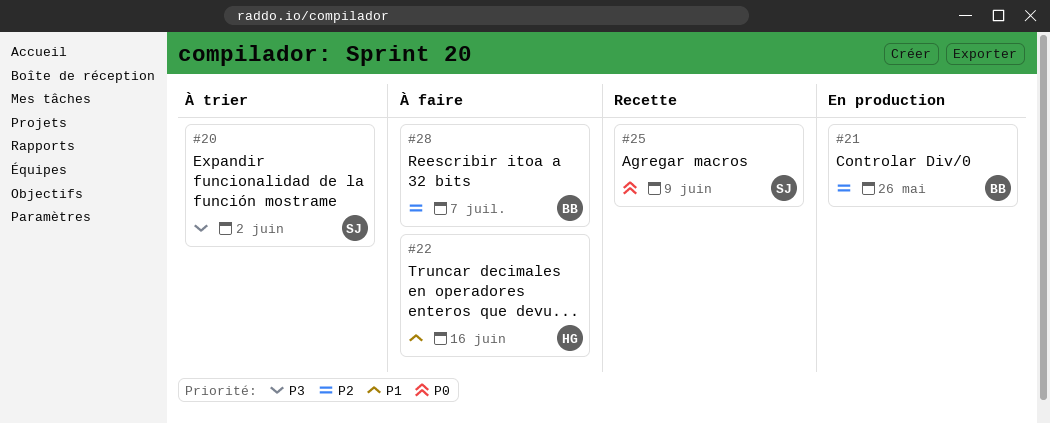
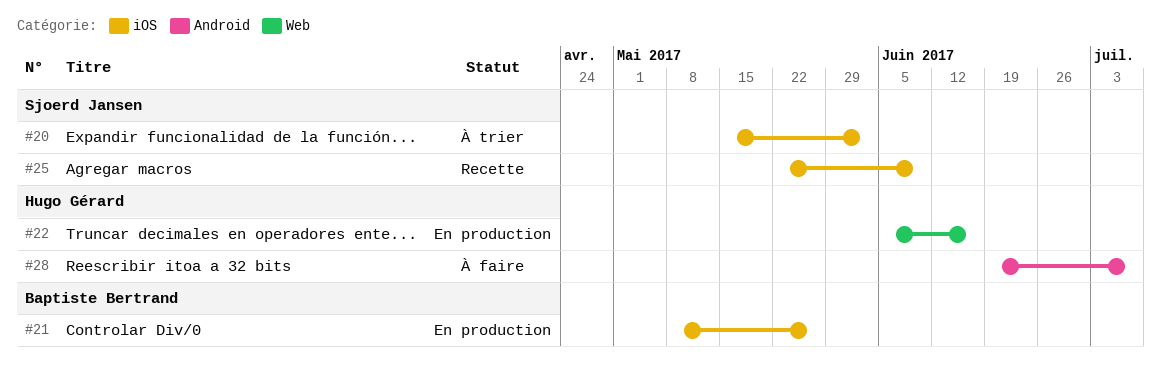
#22, status: À faire -> En production
#28, owner: Baptiste Bertrand -> Hugo Gérard

